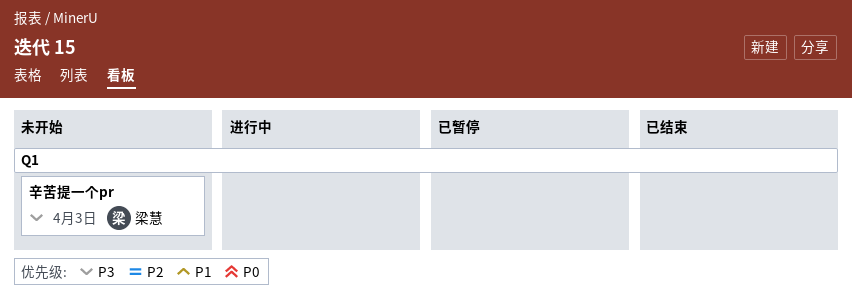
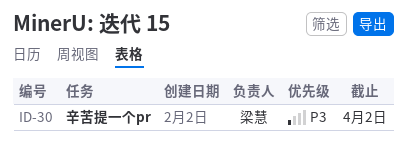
辛苦提一个pr, due: Apr 3 -> Apr 2

